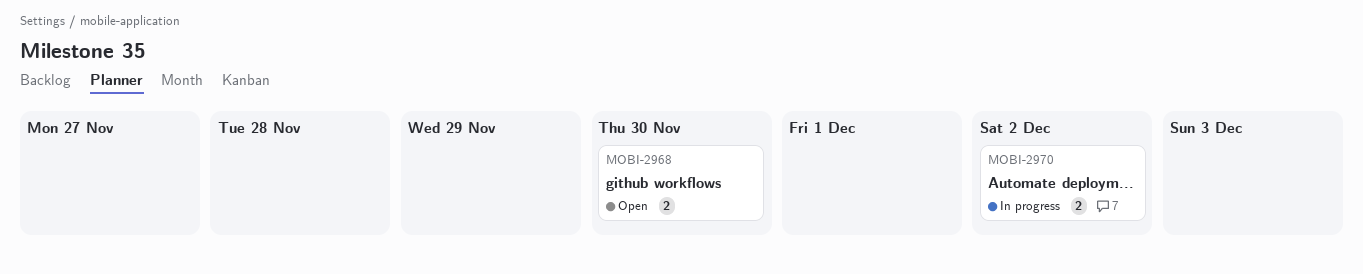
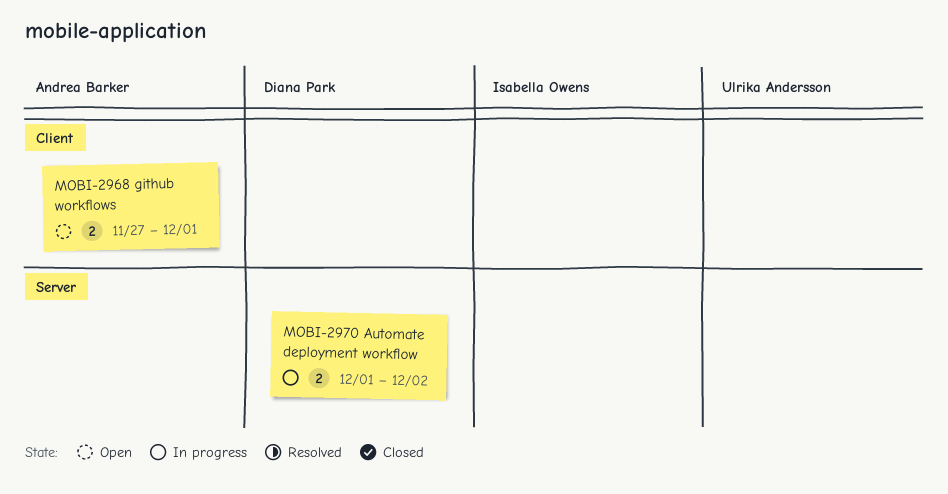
MOBI-2968, due: Nov 30 -> Dec 1

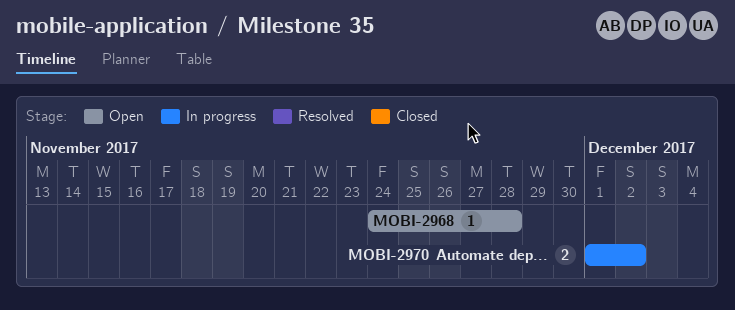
MOBI-2968, estimate: 2 -> 1
MOBI-2968, start: Nov 27 -> Nov 24
MOBI-2968, due: Dec 1 -> Nov 28

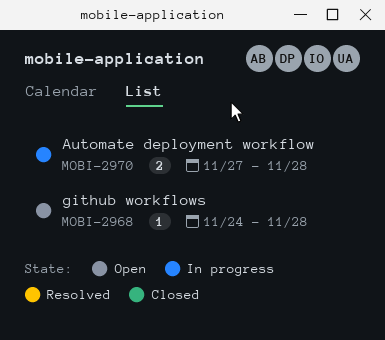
MOBI-2970, start: Dec 1 -> Nov 27
MOBI-2970, due: Dec 2 -> Nov 28

